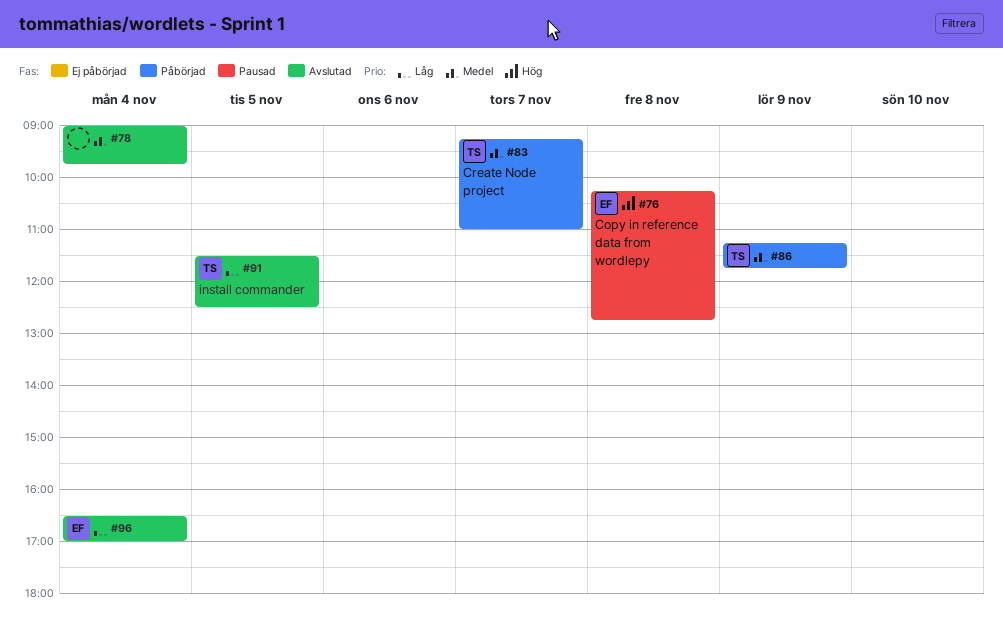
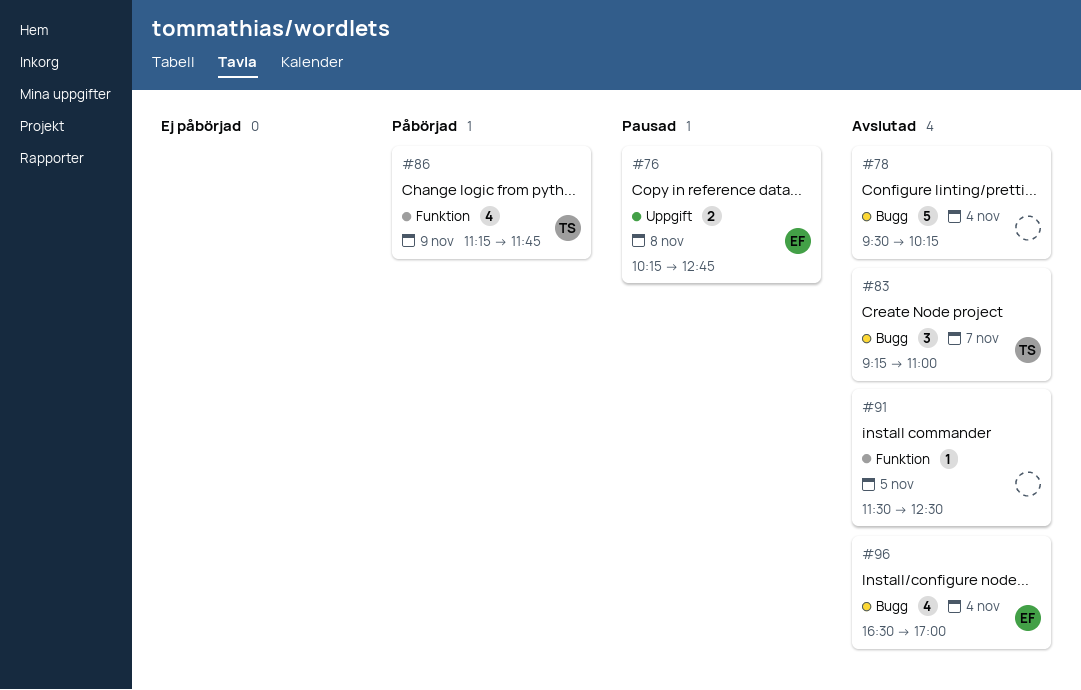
#78, begins: 09:00 -> 09:30
#78, ends: 09:45 -> 10:15
#83, status: Påbörjad -> Avslutad
#91, owner: TS -> none

